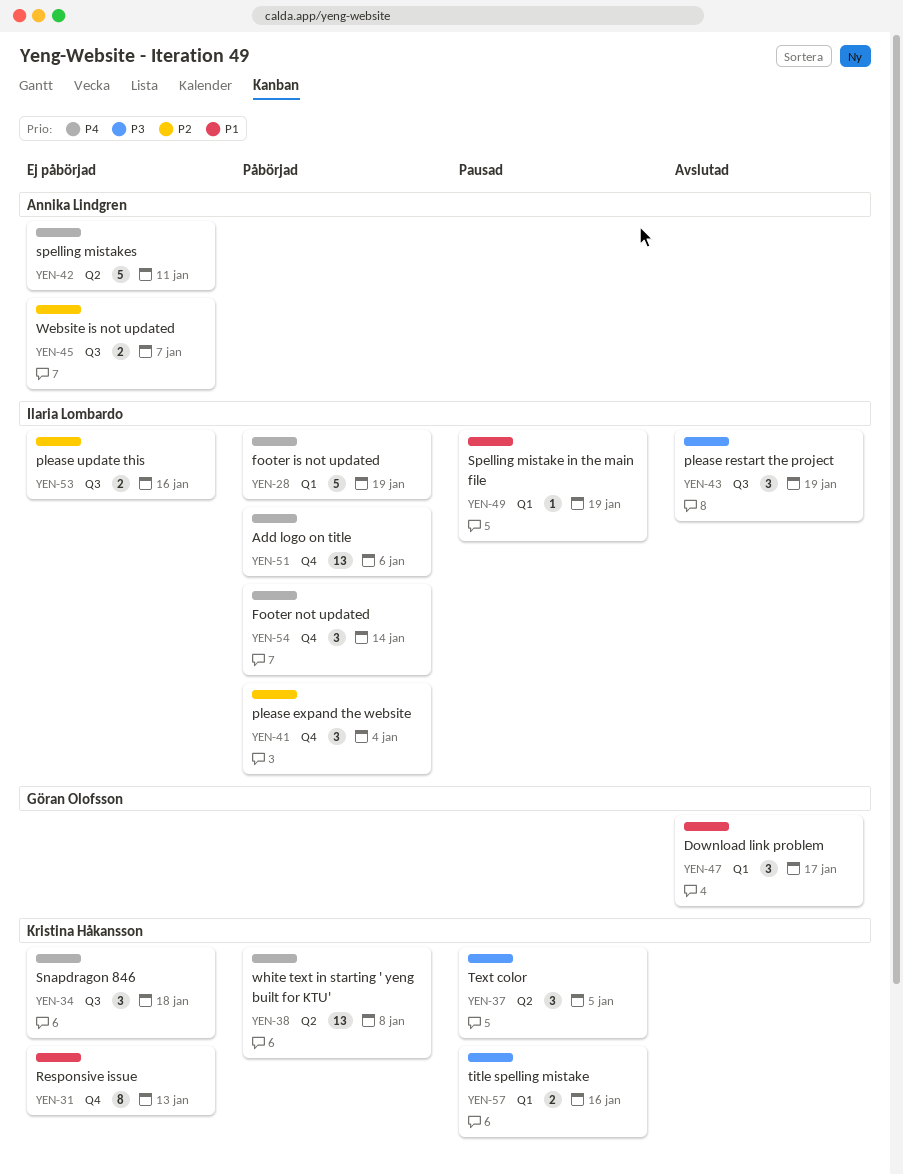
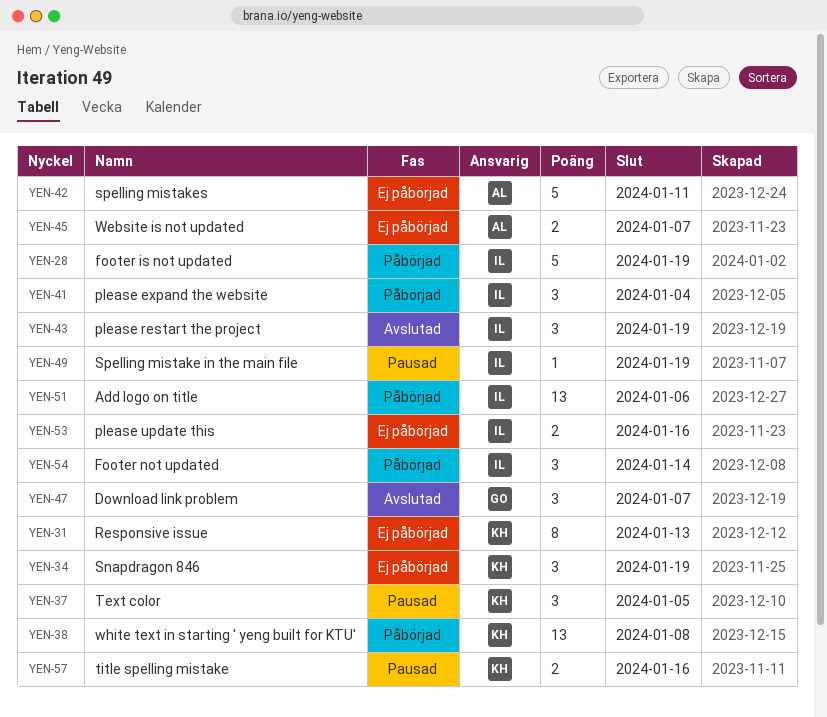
YEN-34, due: Jan 18 -> Jan 19
YEN-47, due: Jan 17 -> Jan 7

